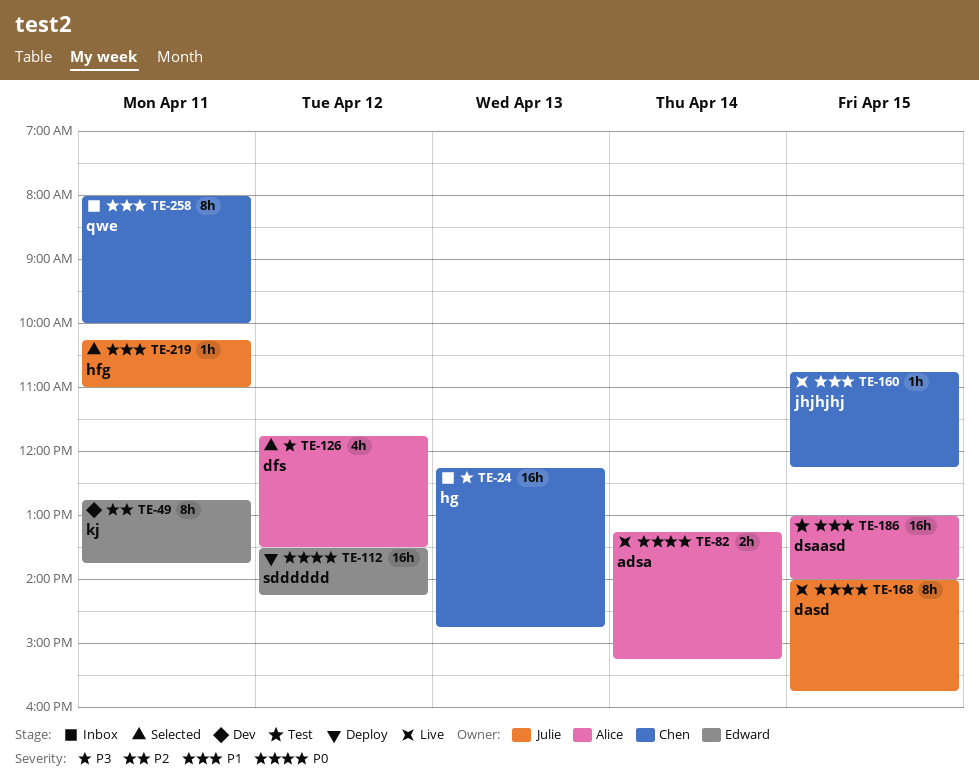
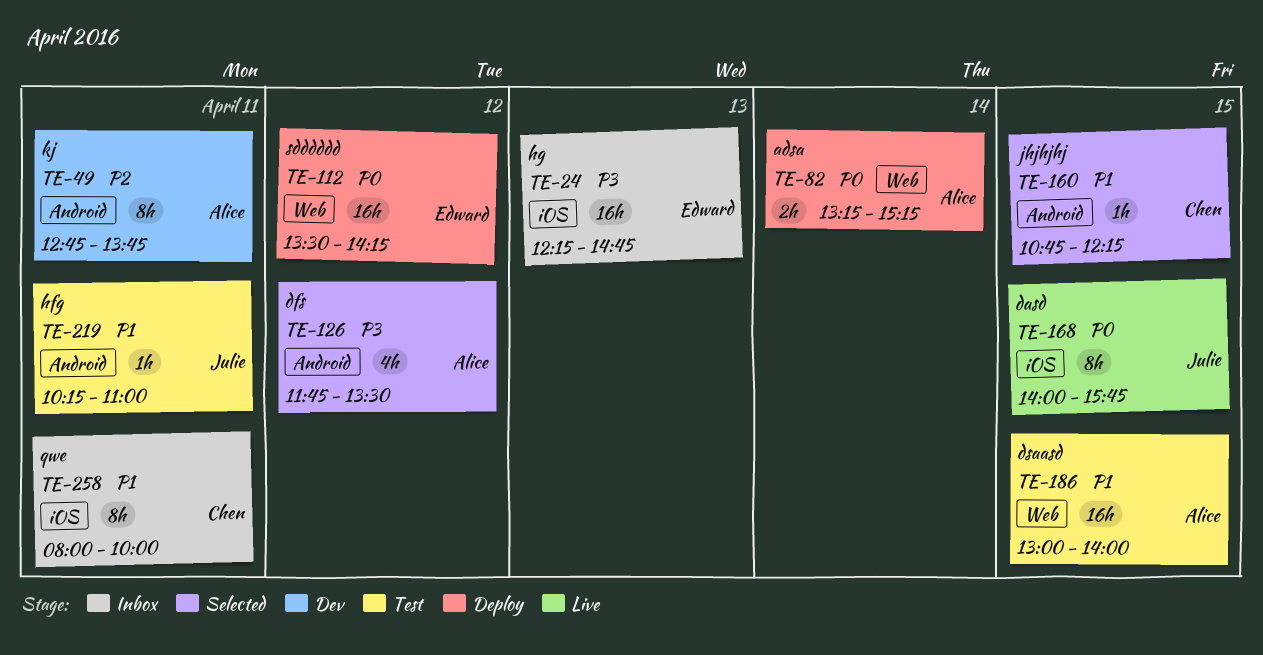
TE-24, owner: Chen -> Edward
TE-49, owner: Edward -> Alice
TE-82, status: Live -> Deploy
TE-160, status: Live -> Selected
TE-219, status: Selected -> Test

